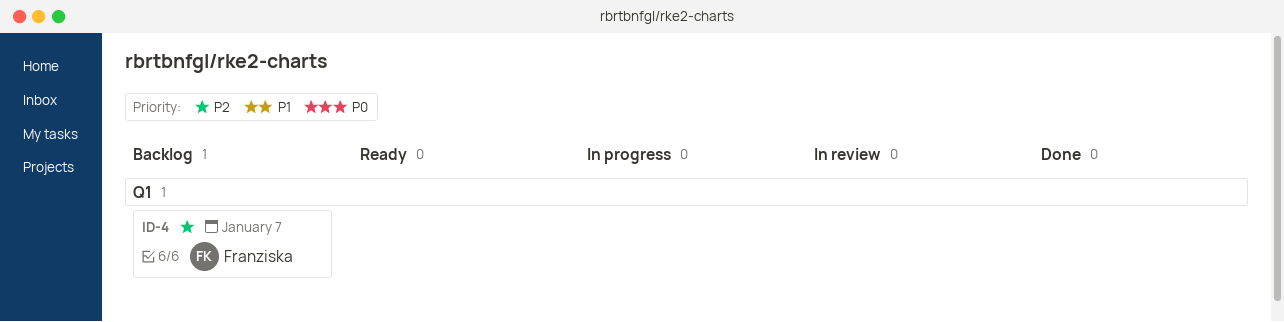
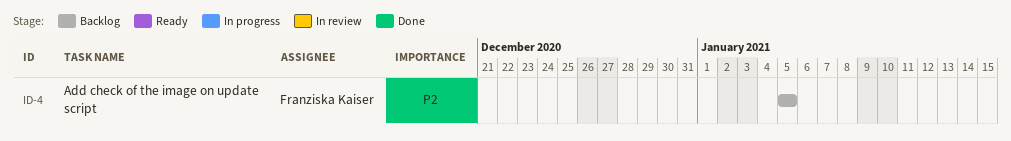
ID-4, due: Jan 7 -> Jan 5

